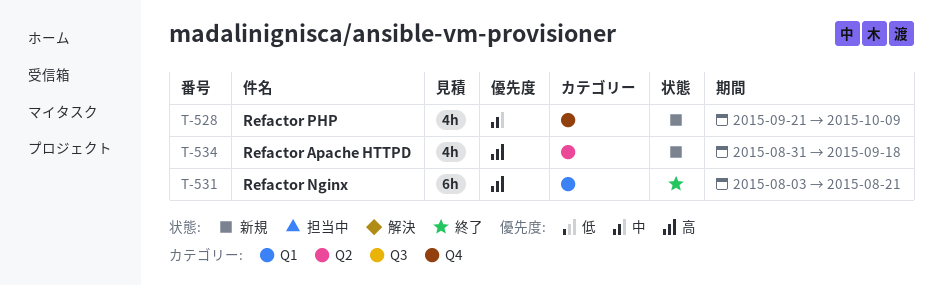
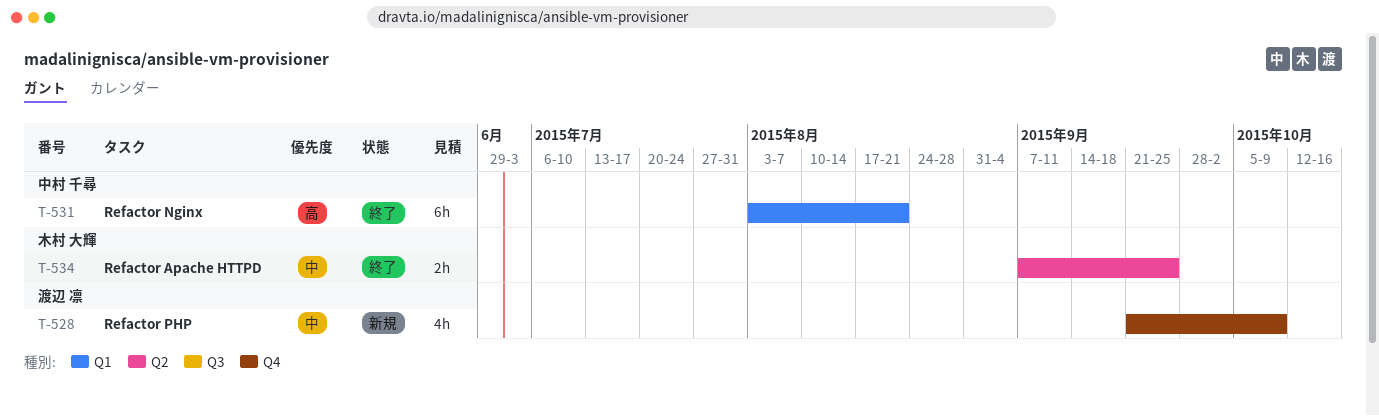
T-534, status: 新規 -> 終了
T-534, priority: 高 -> 中
T-534, estimate: 4h -> 2h
T-534, start: Aug 31 -> Sep 7
T-534, due: Sep 18 -> Sep 25

